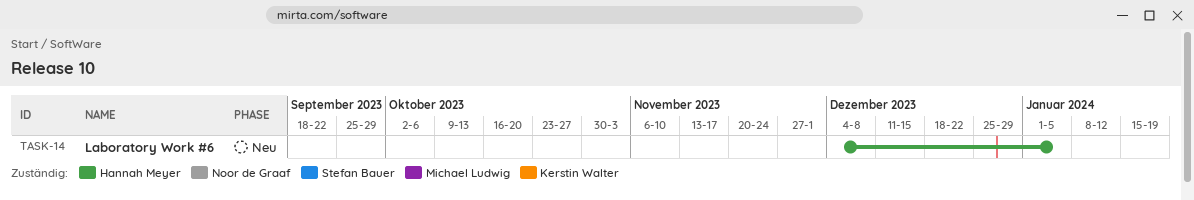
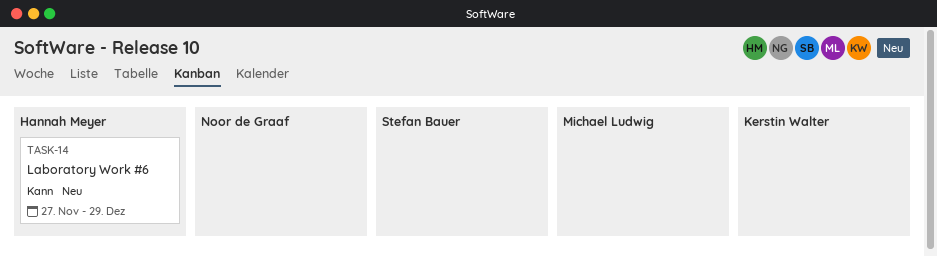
TASK-14, start: Dec 4 -> Nov 27
TASK-14, due: Jan 5 -> Dec 29

